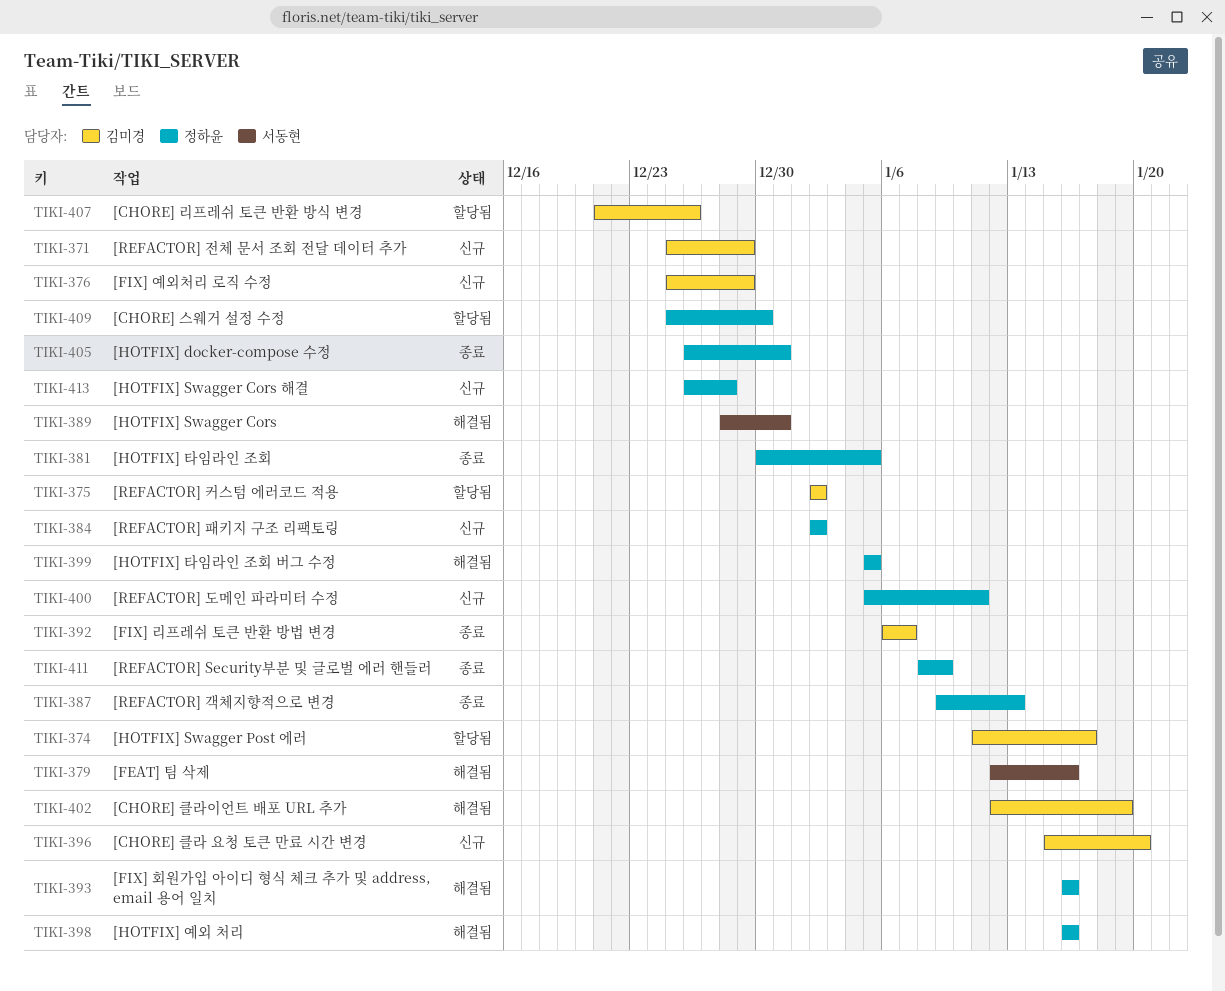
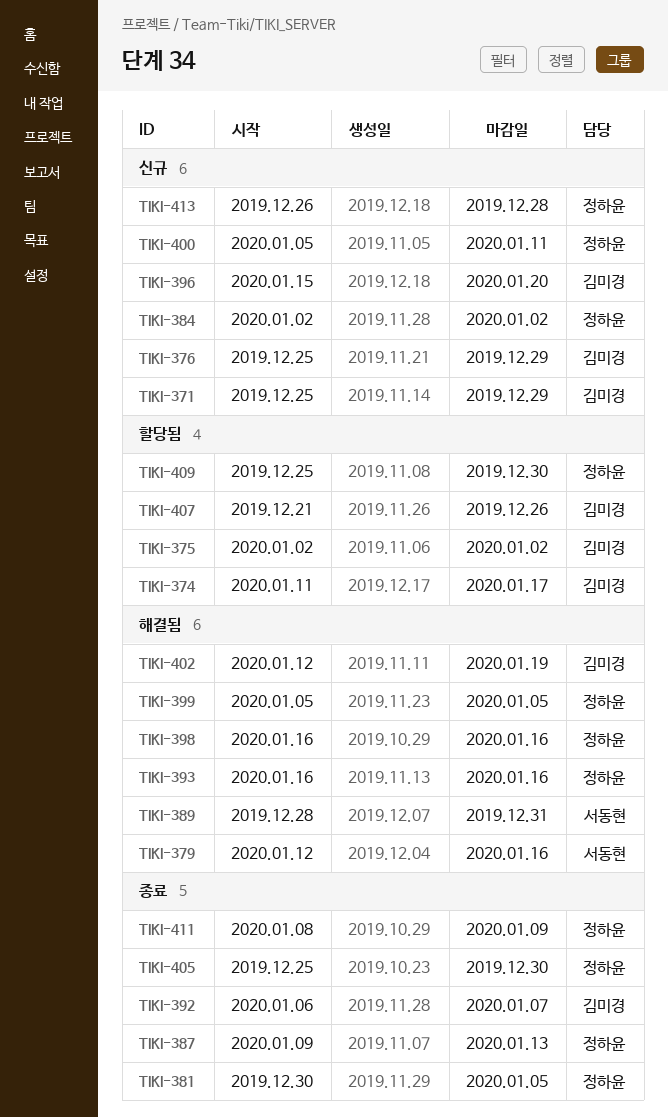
TIKI-405, start: Dec 26 -> Dec 25
TIKI-405, due: Dec 31 -> Dec 30

